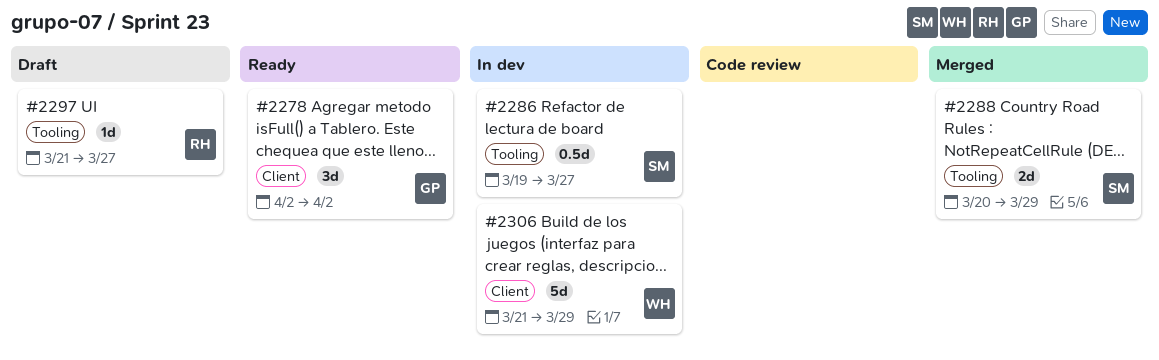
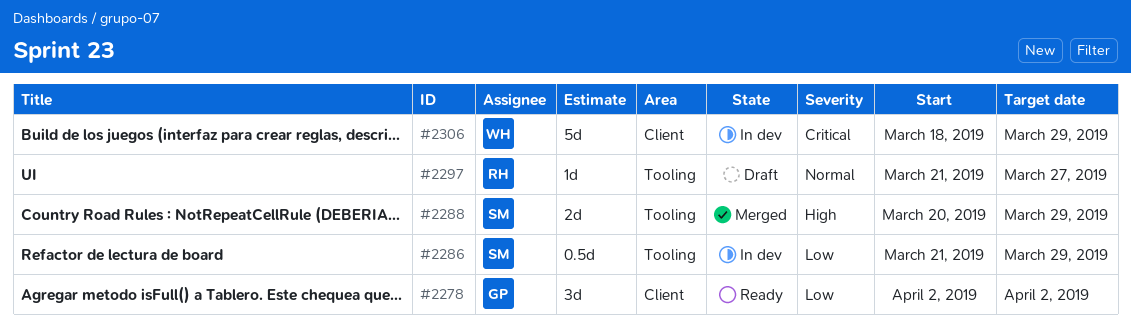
#2286, start: Mar 19 -> Mar 21
#2286, due: Mar 27 -> Mar 29
#2306, start: Mar 21 -> Mar 18

